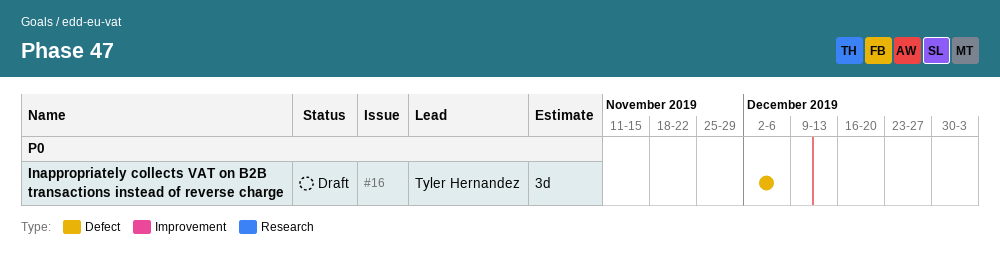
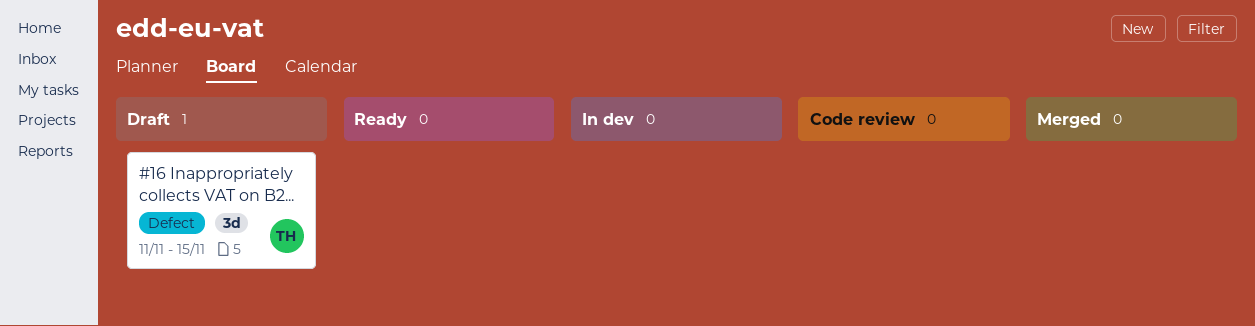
#16, start: Dec 2 -> Nov 11
#16, due: Dec 6 -> Nov 15

